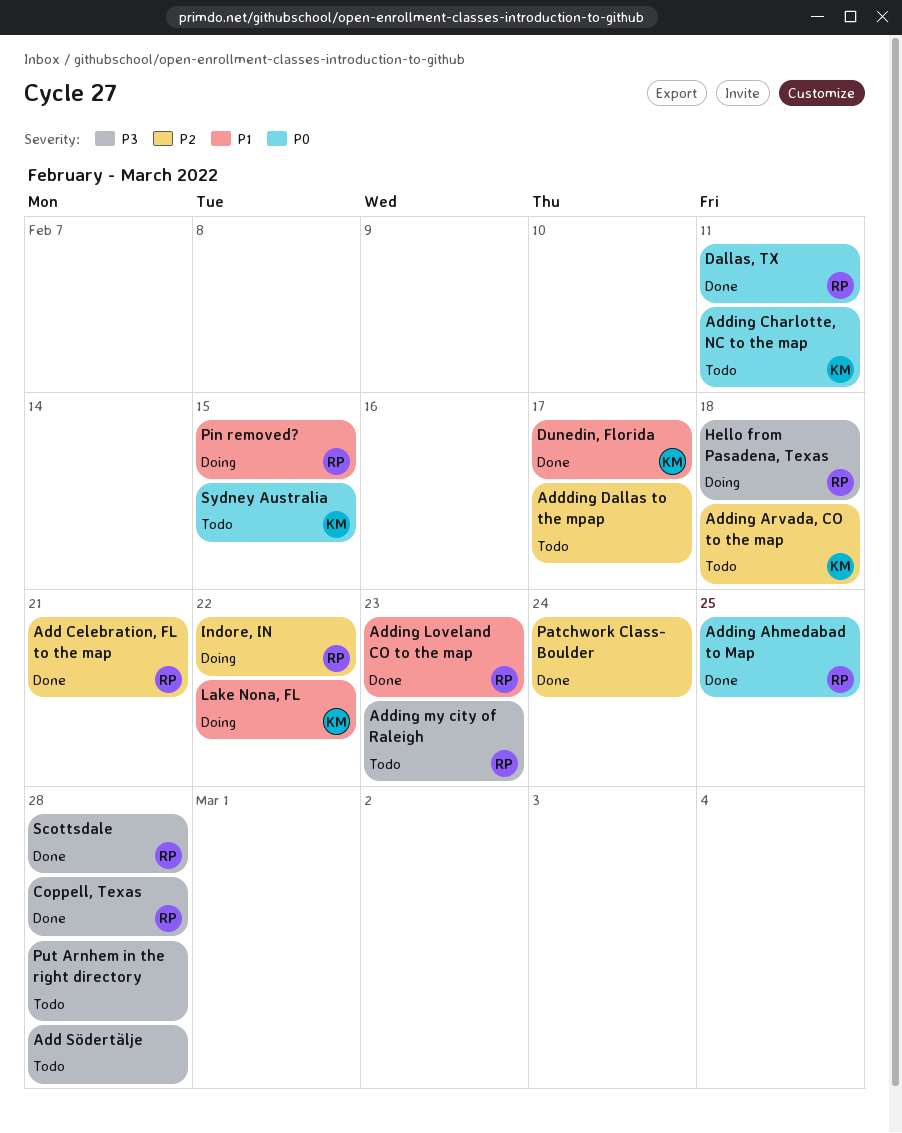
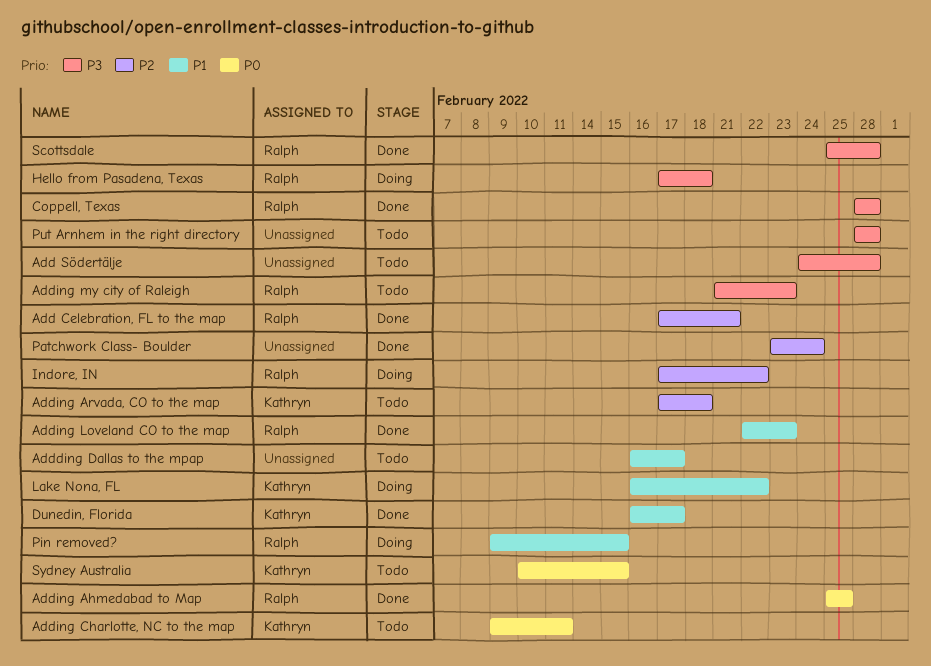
Addding Dallas to the mpap, priority: P2 -> P1
Dallas, TX: present -> none

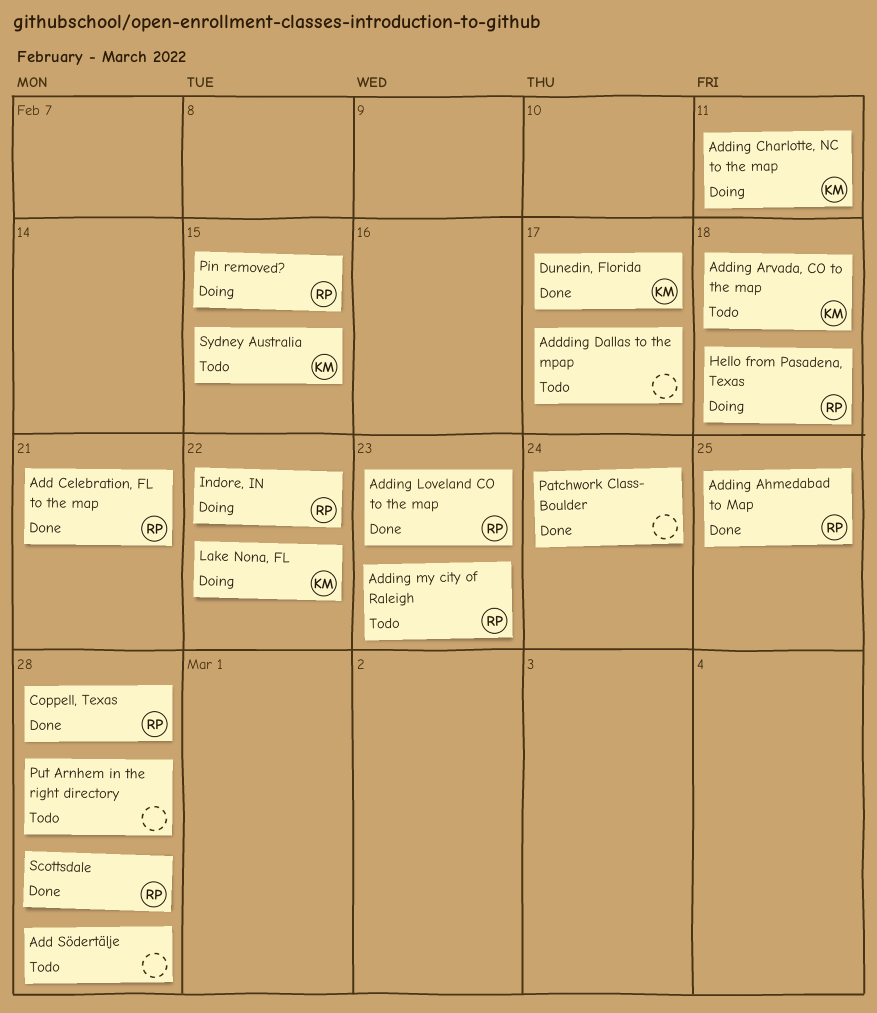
Adding Charlotte, NC to the map, status: Todo -> Doing

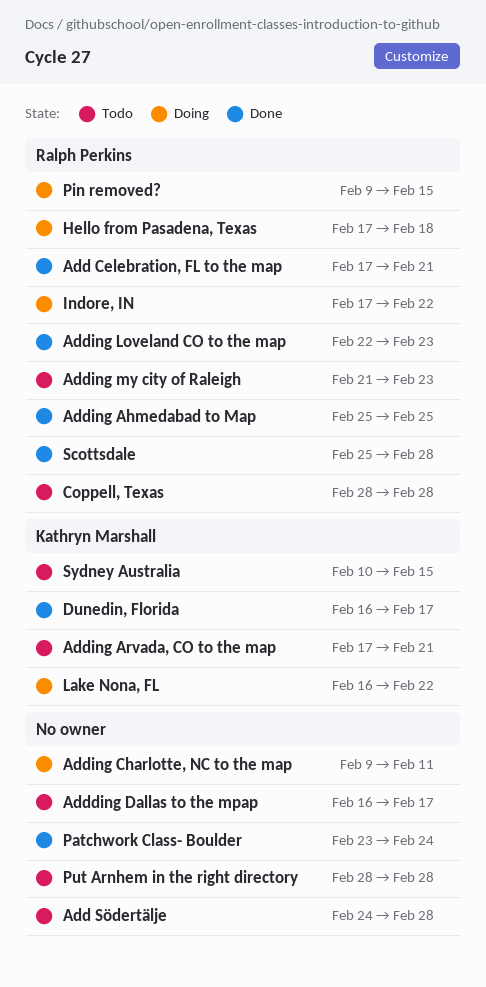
Adding Arvada, CO to the map, due: Feb 18 -> Feb 21
Adding Charlotte, NC to the map, owner: Kathryn Marshall -> none
Coppell, Texas, status: Done -> Todo

